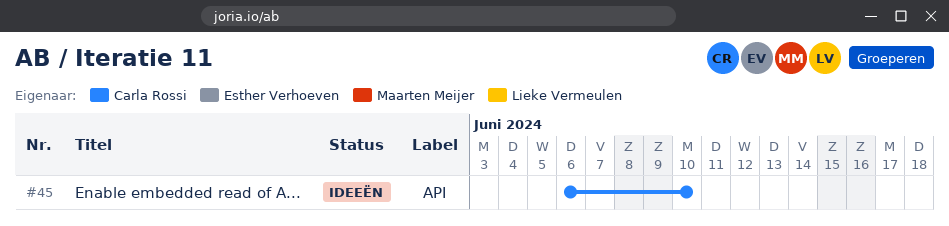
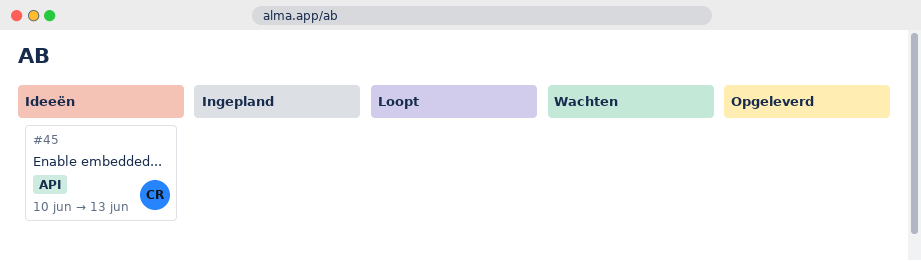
#45, start: Jun 6 -> Jun 10
#45, due: Jun 10 -> Jun 13

